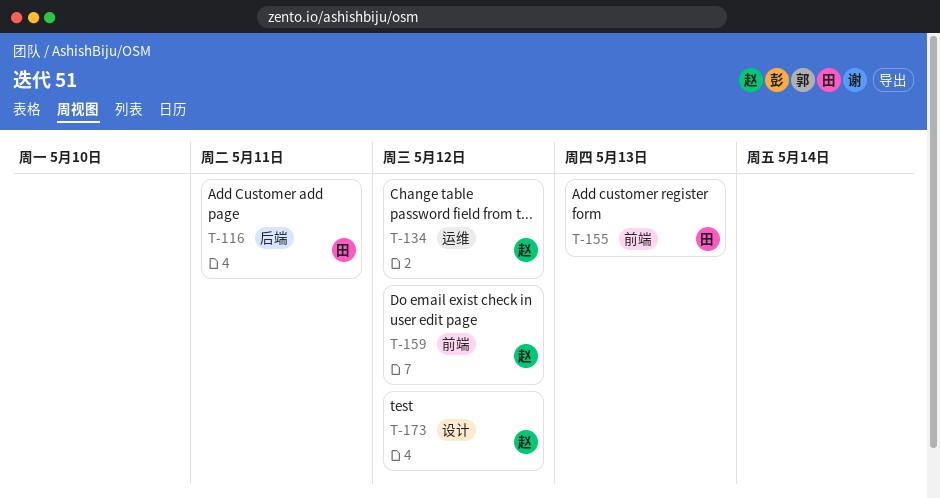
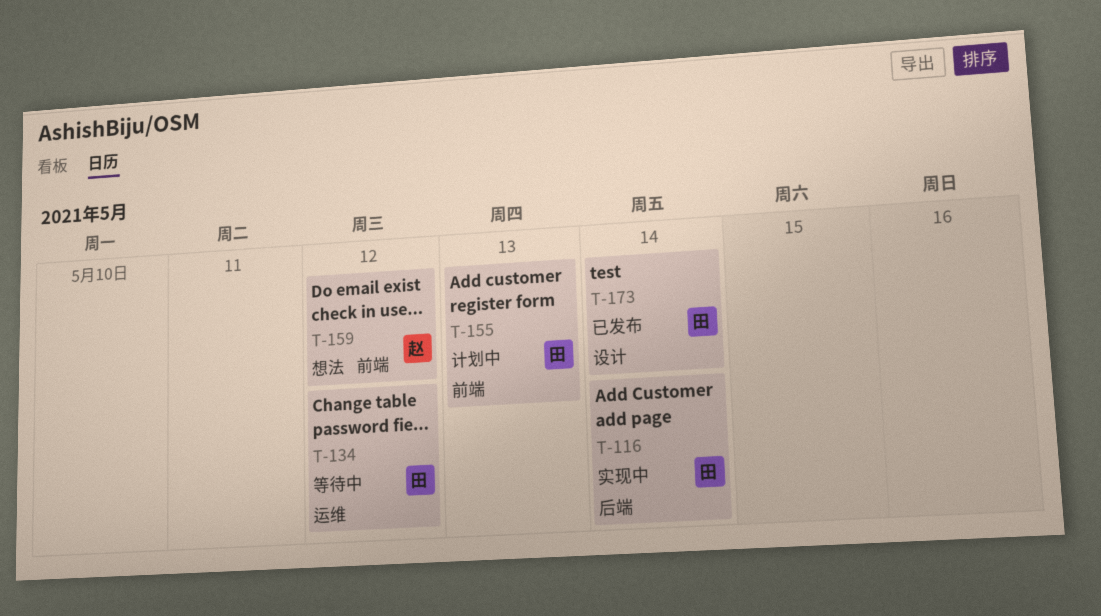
T-116, due: May 11 -> May 14
T-134, owner: 赵 -> 田
T-173, owner: 赵 -> 田
T-173, due: May 12 -> May 14

